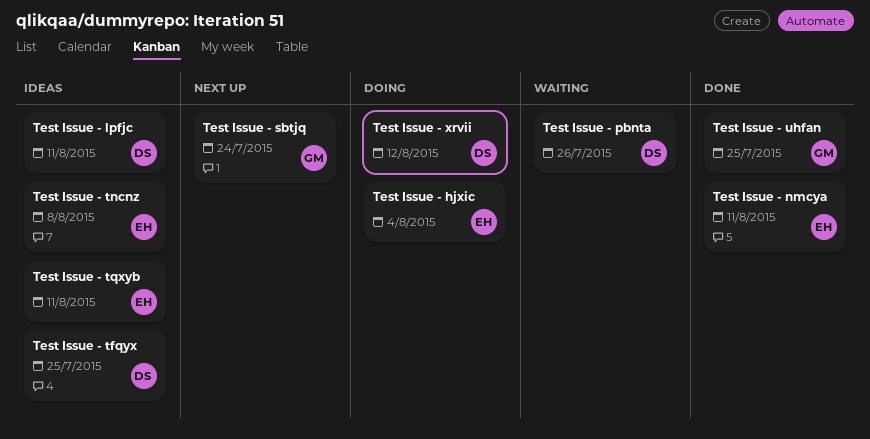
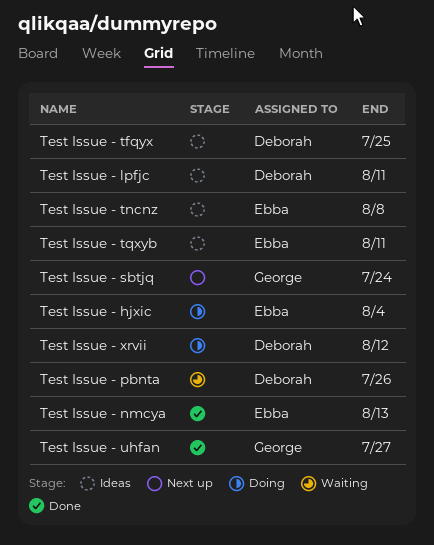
Test Issue - nmcya, due: Aug 11 -> Aug 13
Test Issue - uhfan, due: Jul 25 -> Jul 27

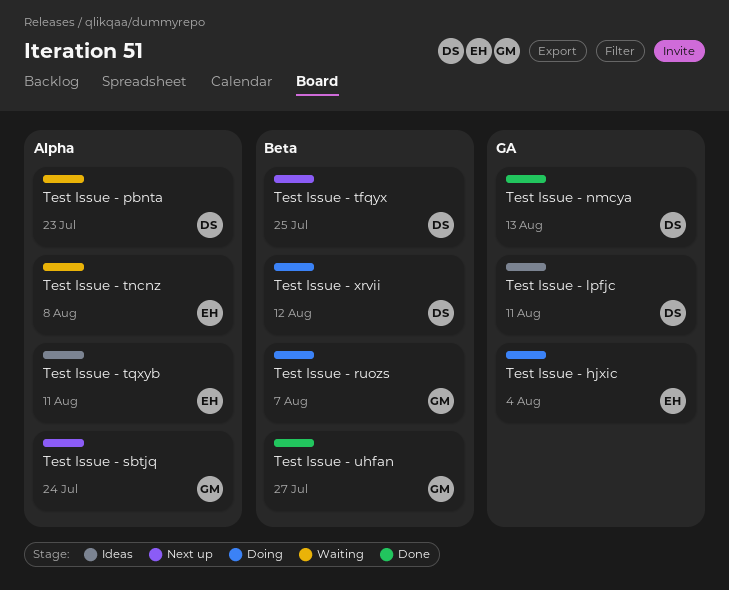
Test Issue - nmcya, owner: Ebba -> Deborah
Test Issue - pbnta, due: Jul 26 -> Jul 23
Test Issue - ruozs: none -> present
Test Issue - tfqyx, status: Ideas -> Next up
Test Issue - tncnz, status: Ideas -> Waiting

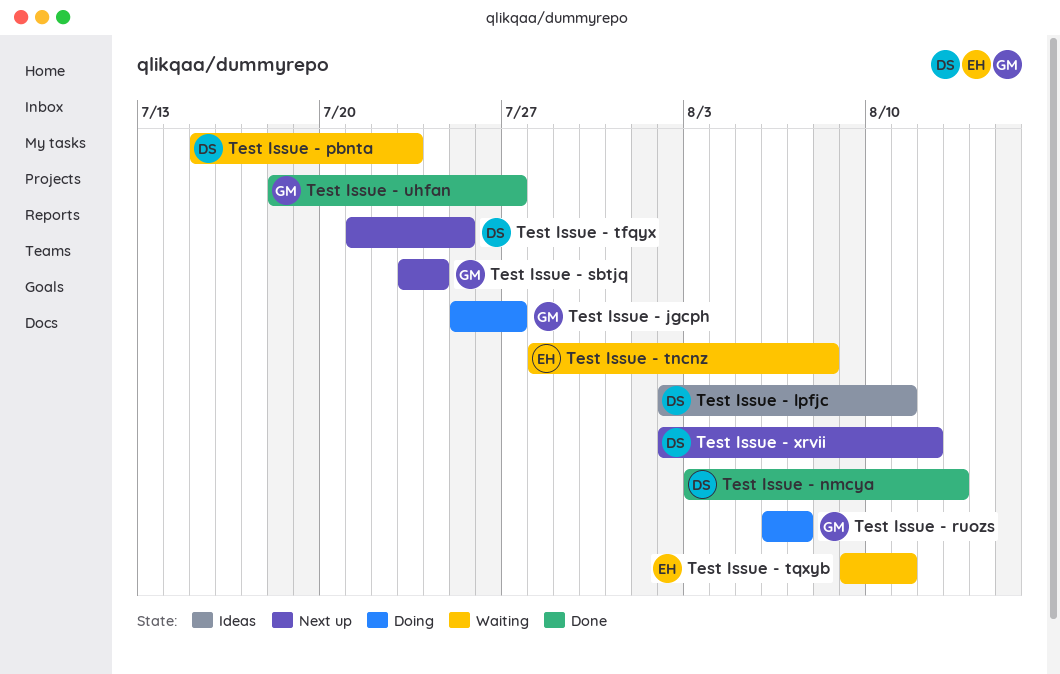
Test Issue - hjxic: present -> none
Test Issue - jgcph: none -> present
Test Issue - tqxyb, status: Ideas -> Waiting
Test Issue - xrvii, status: Doing -> Next up

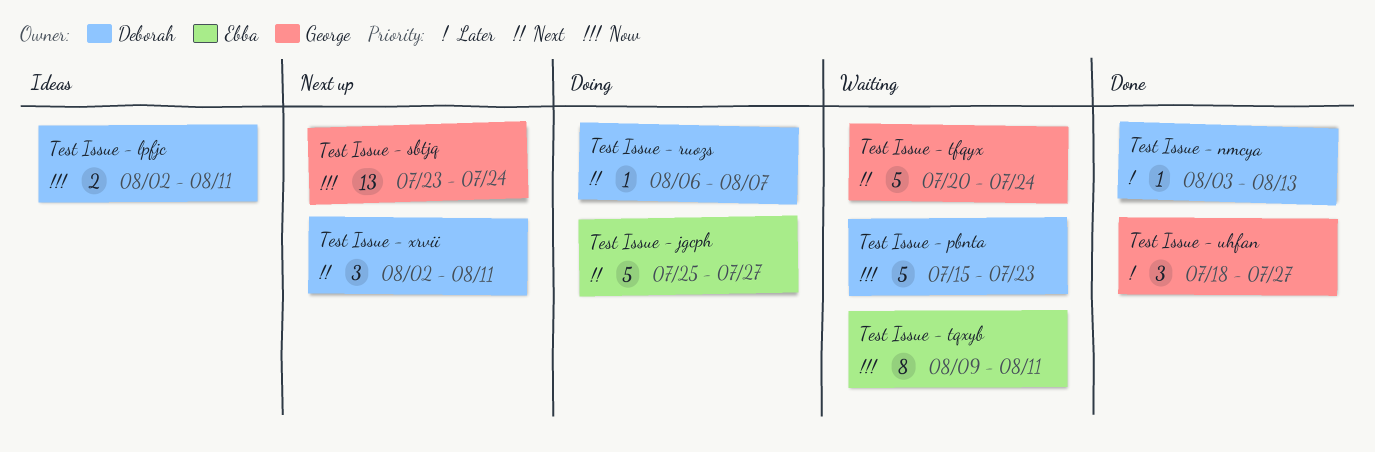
Test Issue - jgcph, owner: George -> Ebba
Test Issue - ruozs, owner: George -> Deborah
Test Issue - tfqyx, status: Next up -> Waiting
Test Issue - tfqyx, owner: Deborah -> George
Test Issue - tfqyx, start: Jul 21 -> Jul 20
Test Issue - tfqyx, due: Jul 25 -> Jul 24
Test Issue - tncnz: present -> none
Test Issue - xrvii, due: Aug 12 -> Aug 11

